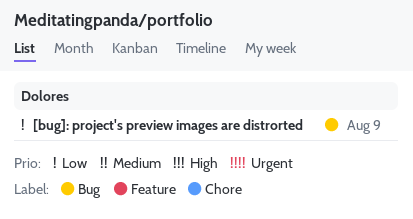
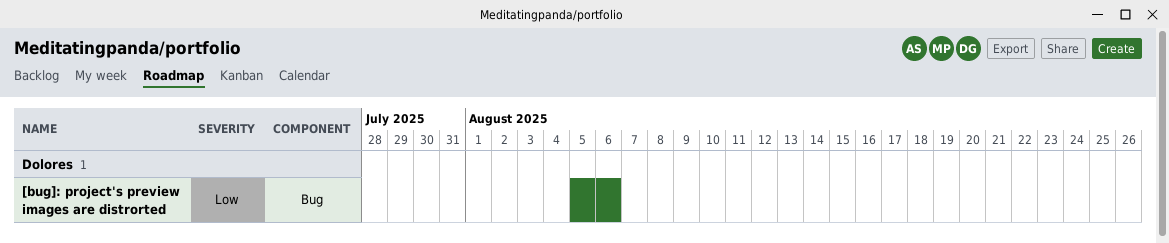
[bug]: project's preview images are distrorted, due: Aug 9 -> Aug 6

